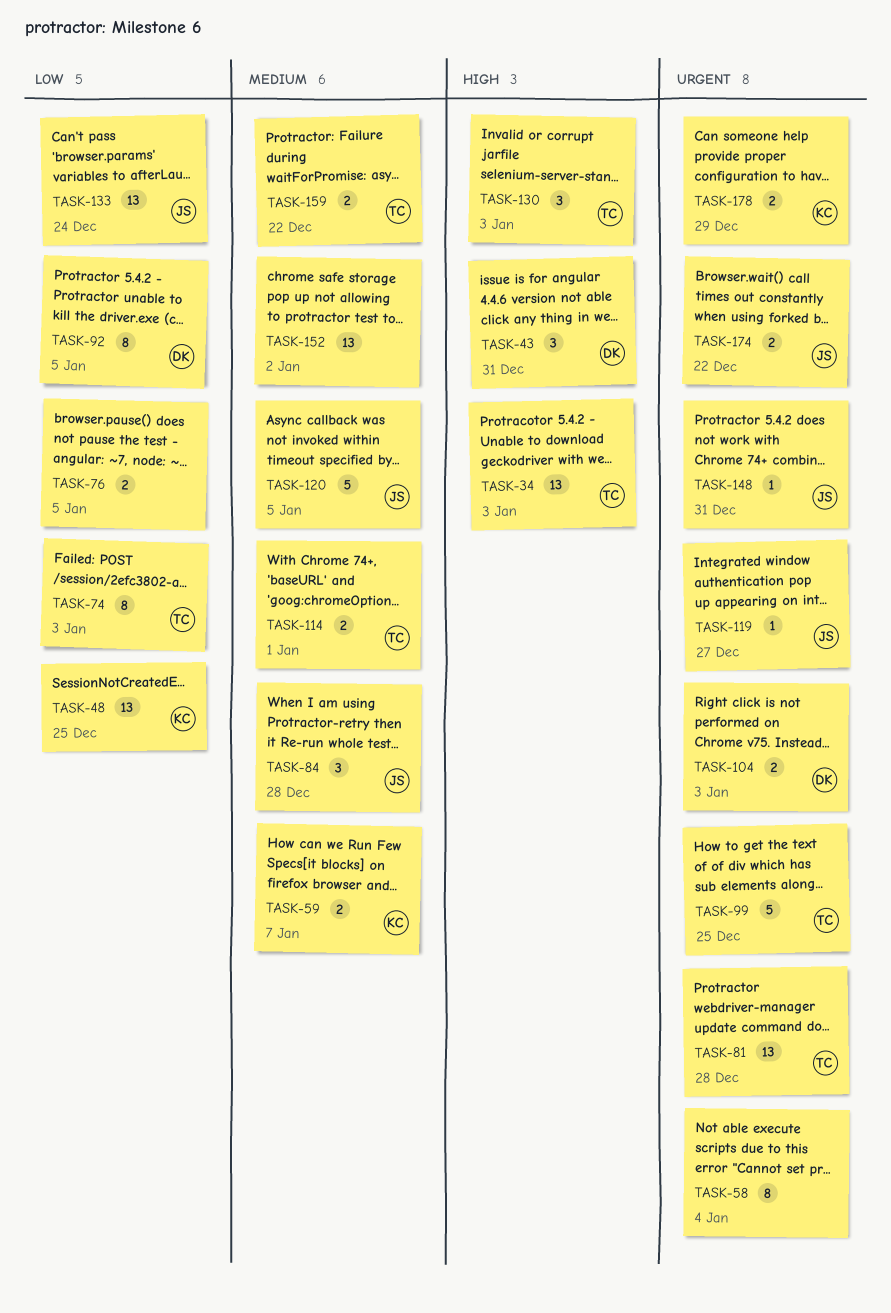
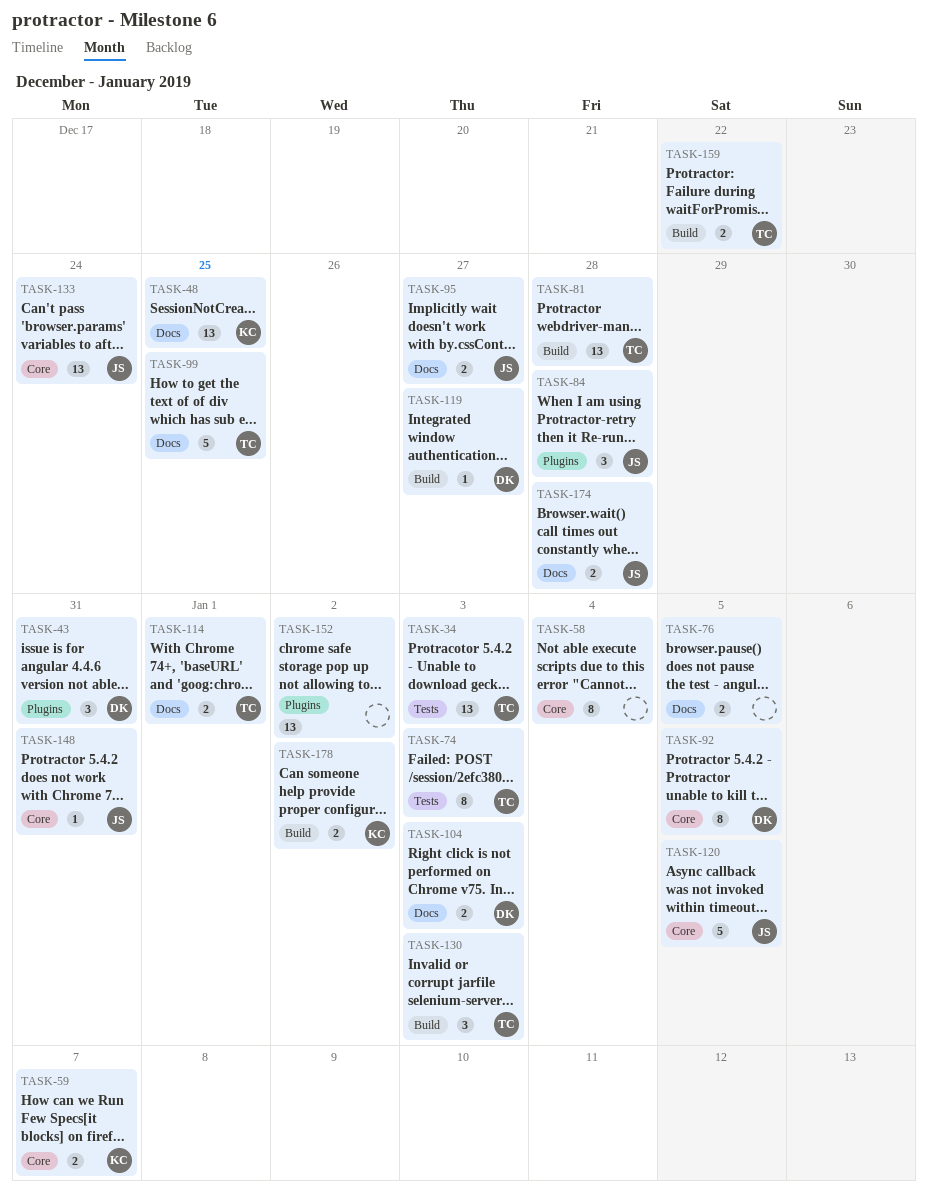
TASK-95: none -> present
TASK-119, owner: JS -> DK
TASK-174, due: Dec 22 -> Dec 28
TASK-178, due: Dec 29 -> Jan 2

